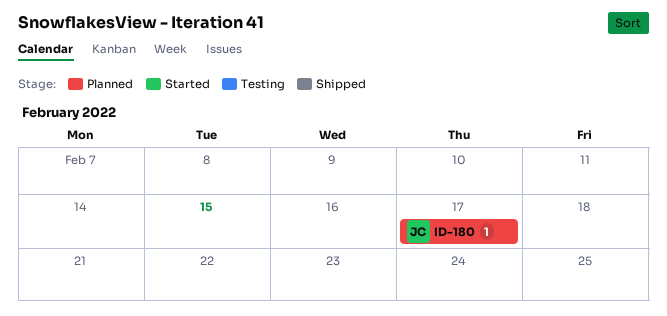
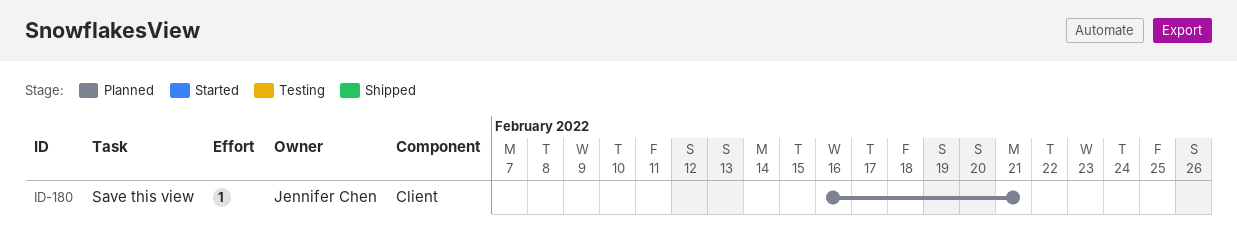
ID-180, start: Feb 17 -> Feb 16
ID-180, due: Feb 17 -> Feb 21

